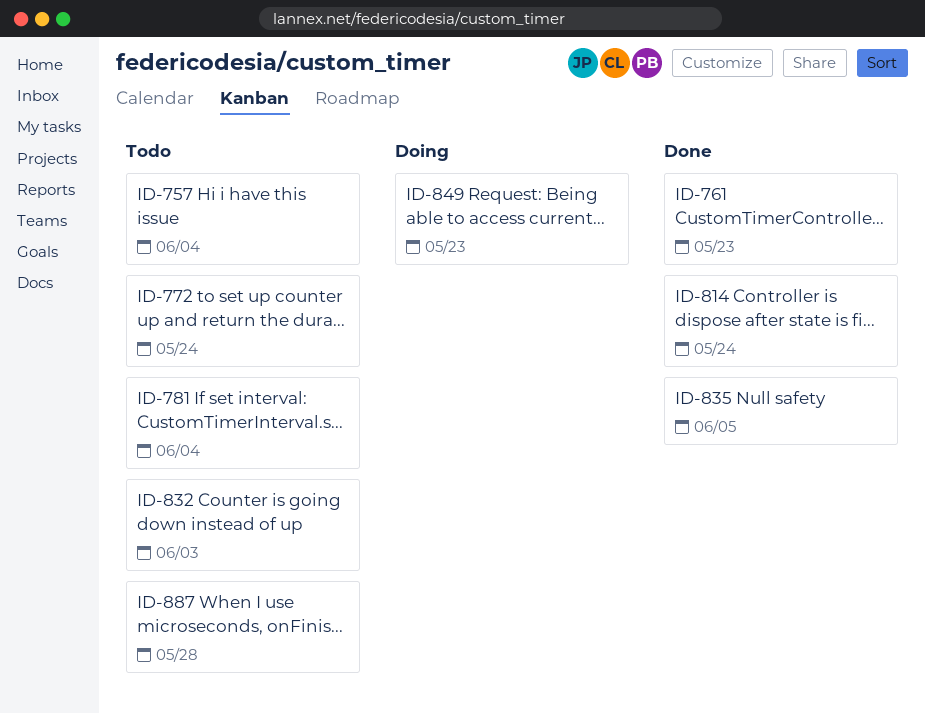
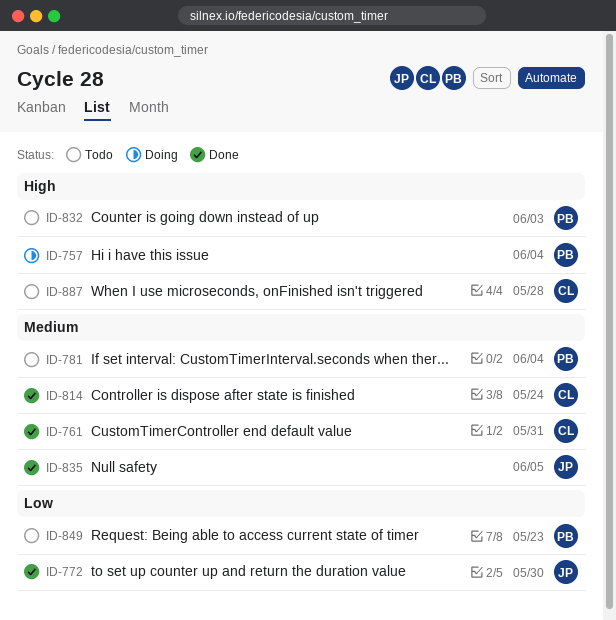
ID-757, status: Todo -> Doing
ID-761, due: May 23 -> May 31
ID-772, status: Todo -> Done
ID-772, due: May 24 -> May 30
ID-849, status: Doing -> Todo

